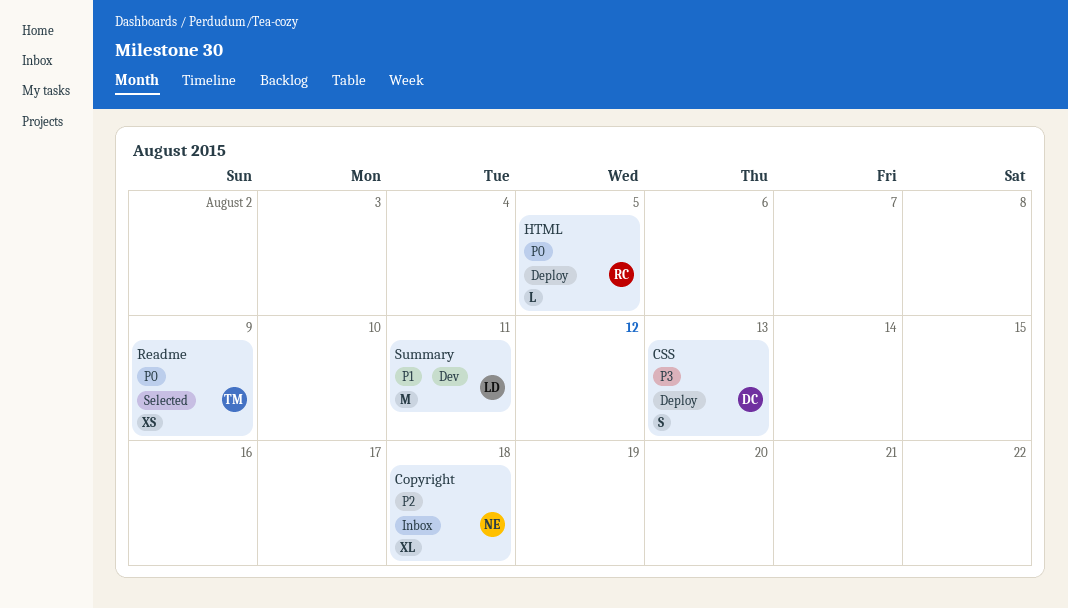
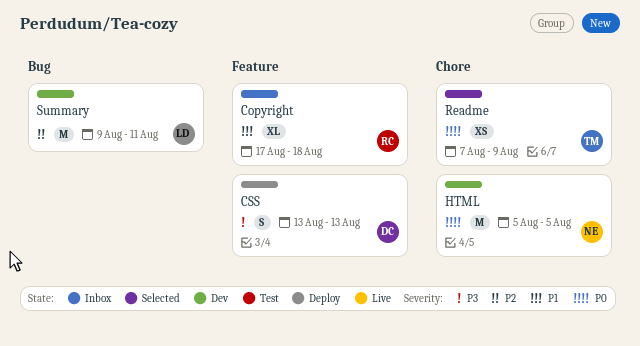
Copyright, owner: NE -> RC
Copyright, priority: P2 -> P1
HTML, status: Deploy -> Dev
HTML, owner: RC -> NE
HTML, estimate: L -> M
Summary, priority: P1 -> P2

